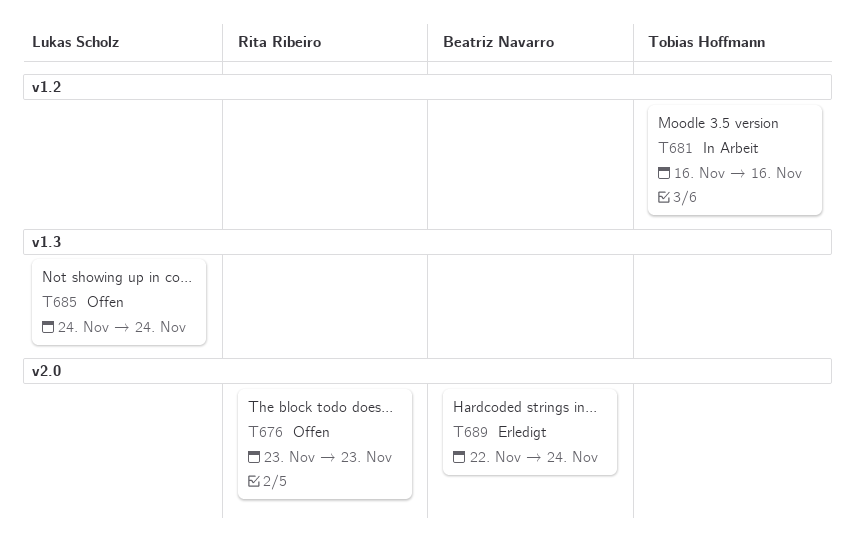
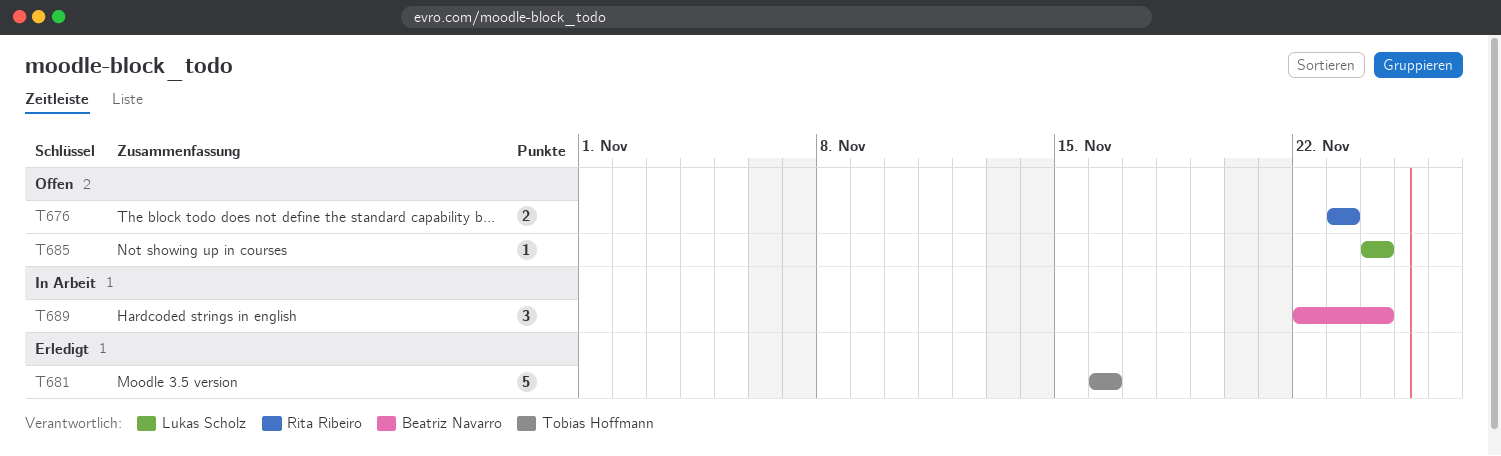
T681, status: In Arbeit -> Erledigt
T689, status: Erledigt -> In Arbeit

